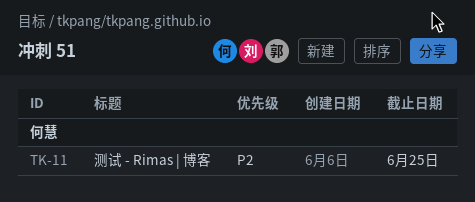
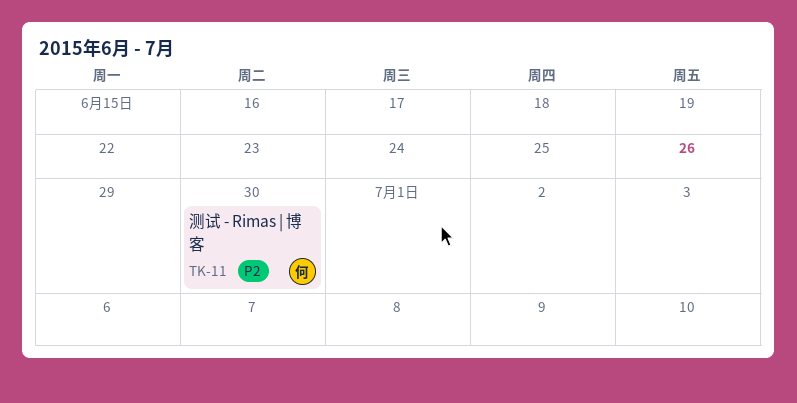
TK-11, due: Jun 25 -> Jun 30

